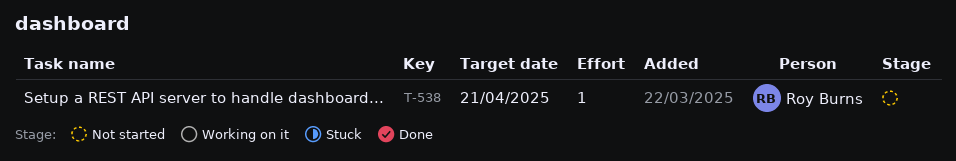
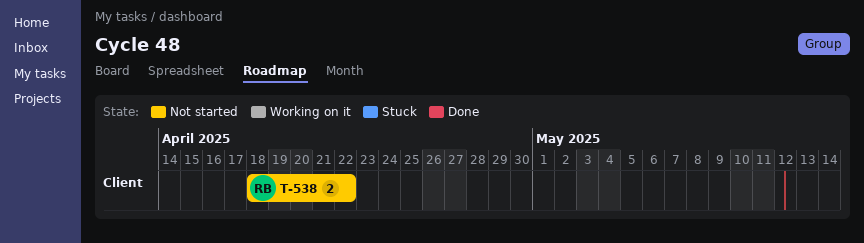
T-538, estimate: 1 -> 2
T-538, due: Apr 21 -> Apr 22

